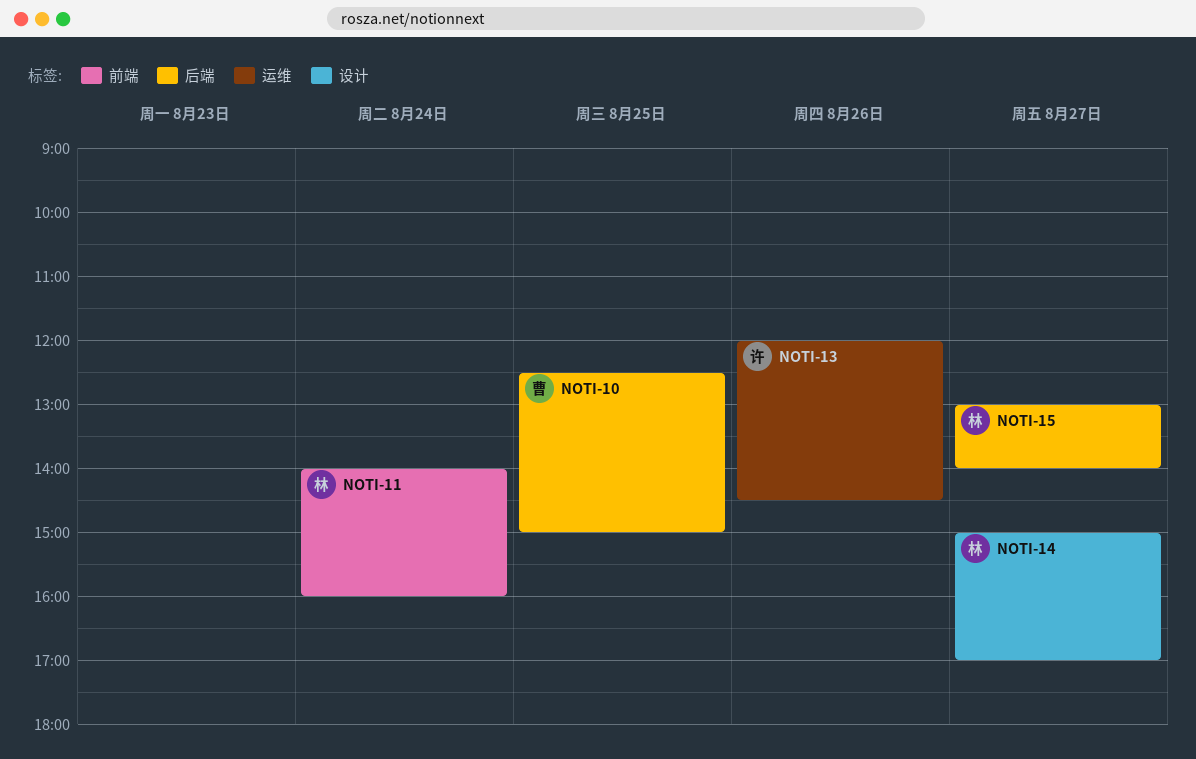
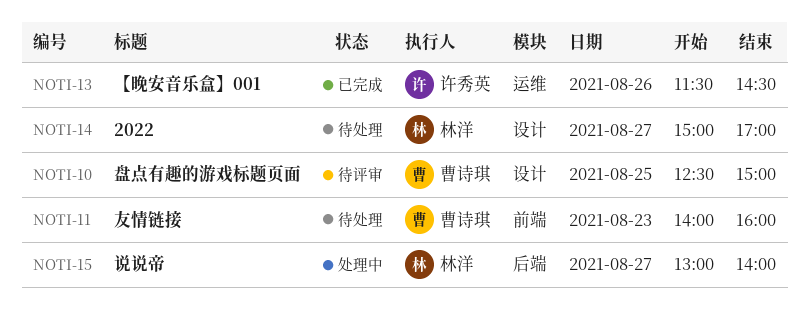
NOTI-10, label: 后端 -> 设计
NOTI-11, owner: 林洋 -> 曹诗琪
NOTI-11, day: Aug 24 -> Aug 23
NOTI-13, begins: 12:00 -> 11:30

